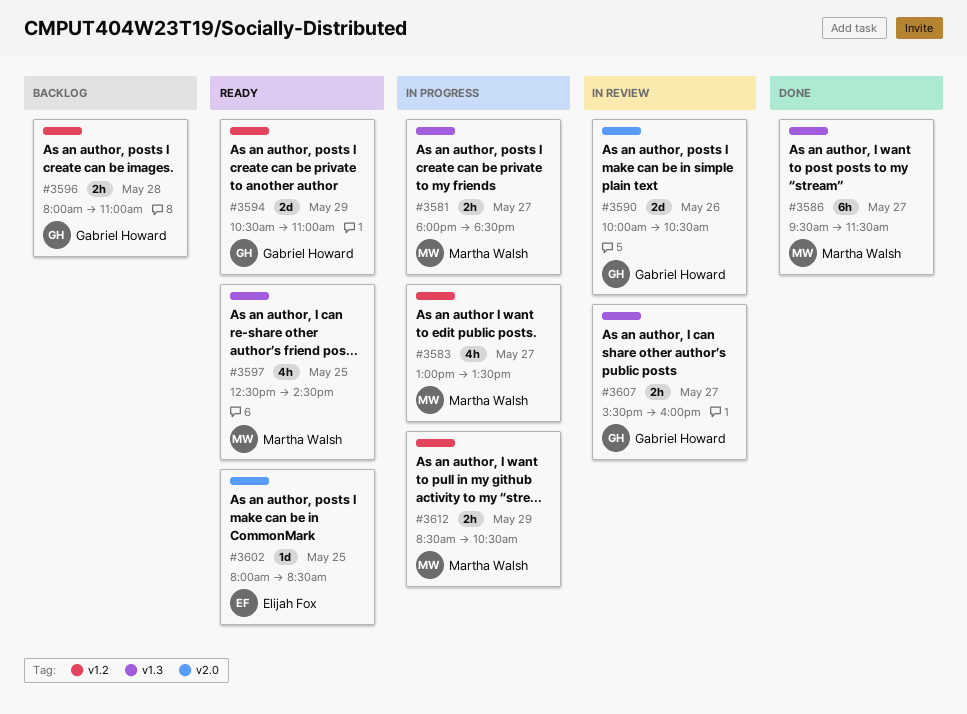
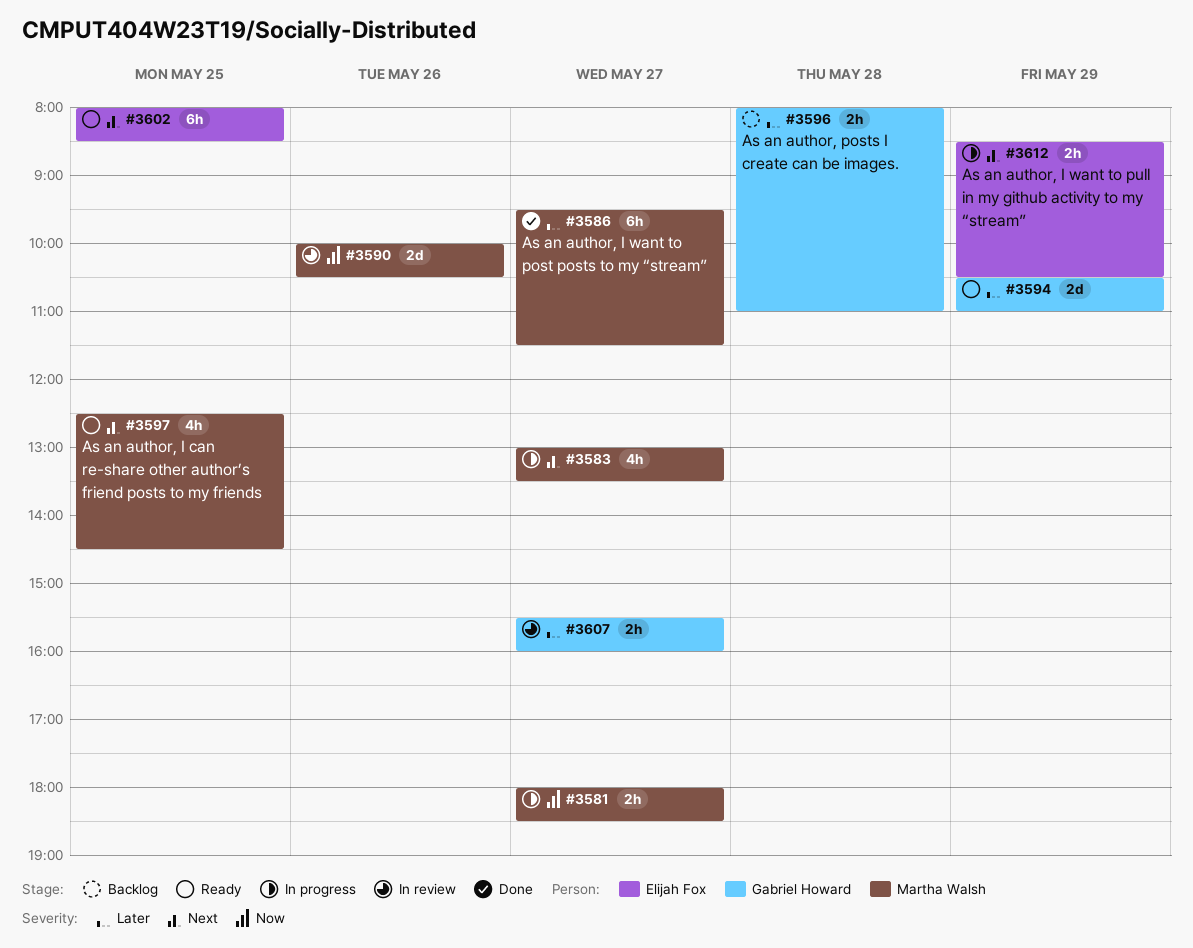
#3590, owner: Gabriel Howard -> Martha Walsh
#3602, estimate: 1d -> 6h
#3612, owner: Martha Walsh -> Elijah Fox

